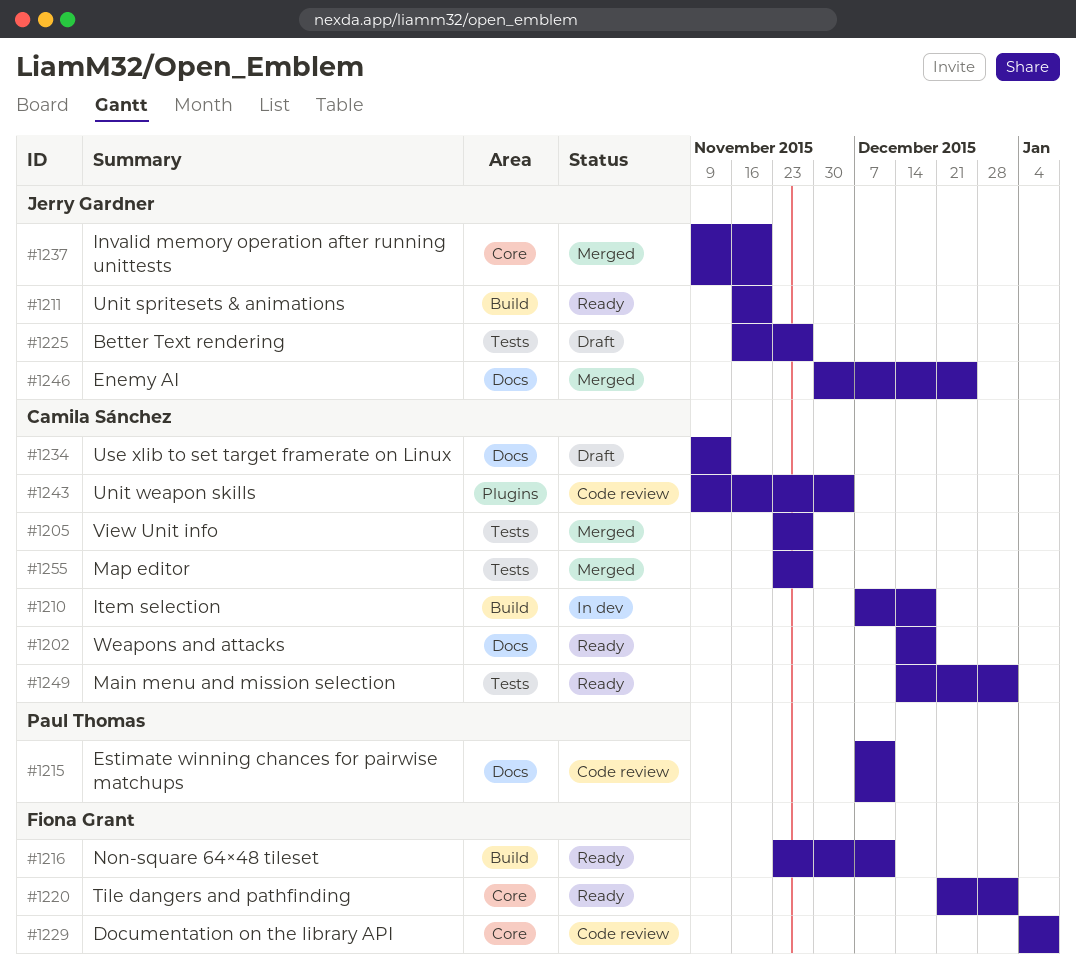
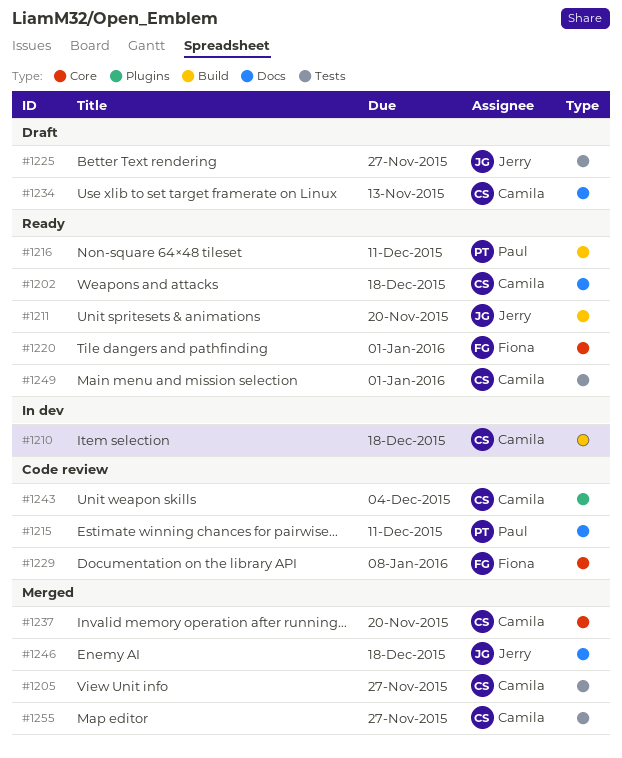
#1216, owner: Fiona Grant -> Paul Thomas
#1237, owner: Jerry Gardner -> Camila Sánchez
#1246, due: Dec 25 -> Dec 18

